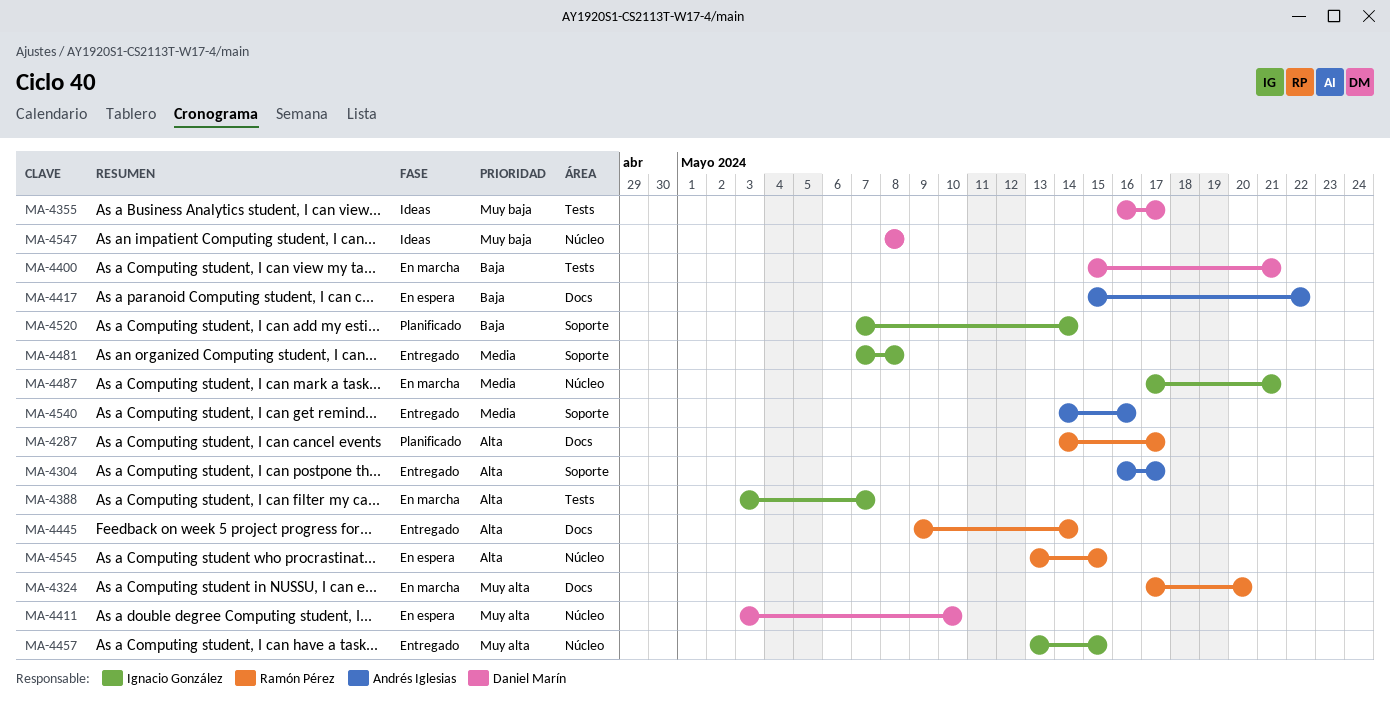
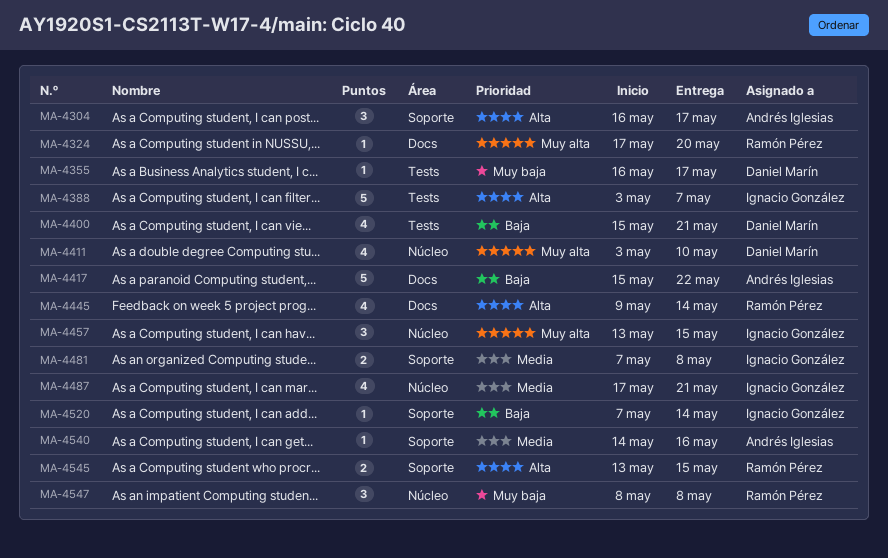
MA-4287: present -> none
MA-4545, label: Núcleo -> Soporte
MA-4547, owner: Daniel Marín -> Ramón Pérez

